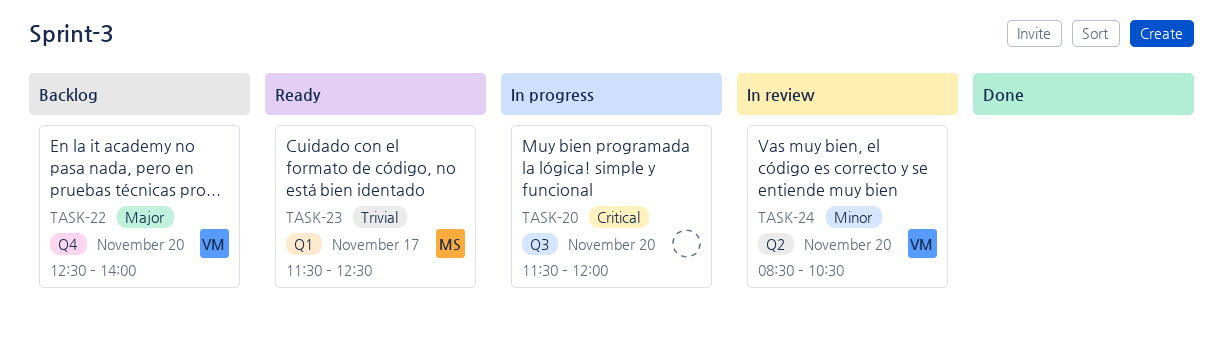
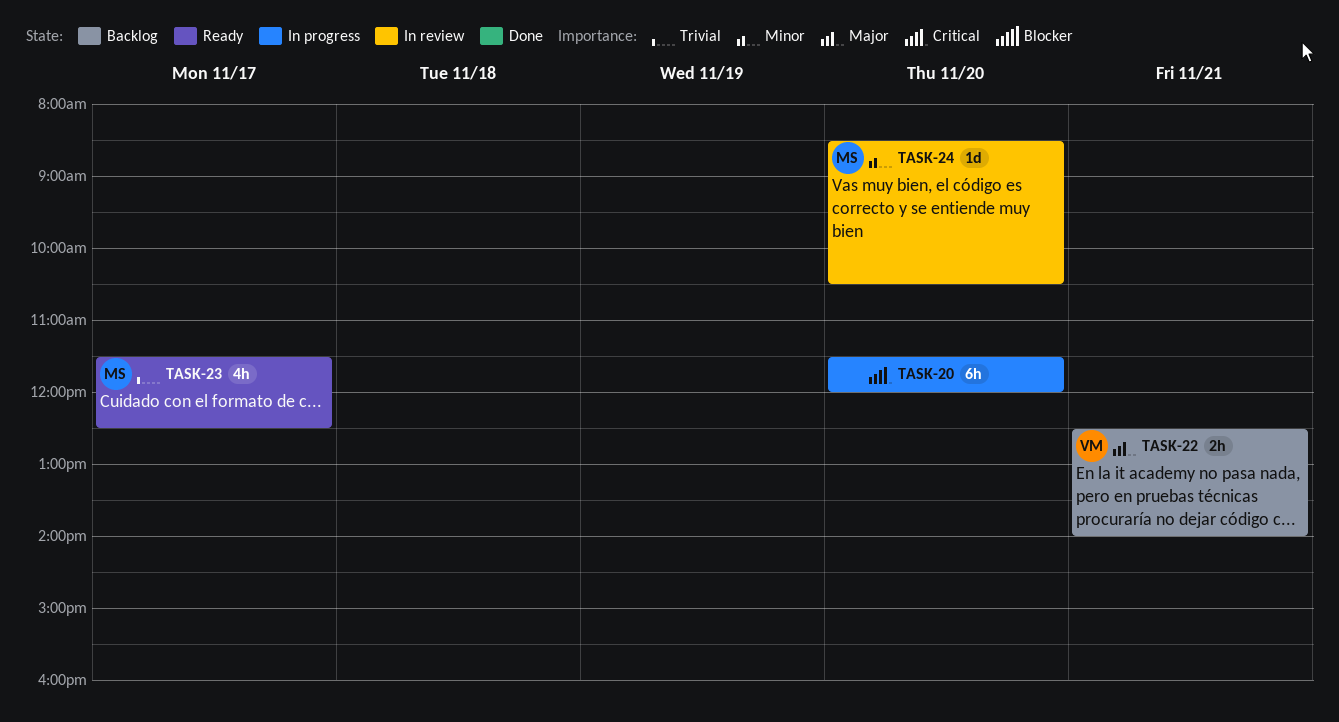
TASK-22, day: Nov 20 -> Nov 21
TASK-24, owner: VM -> MS

